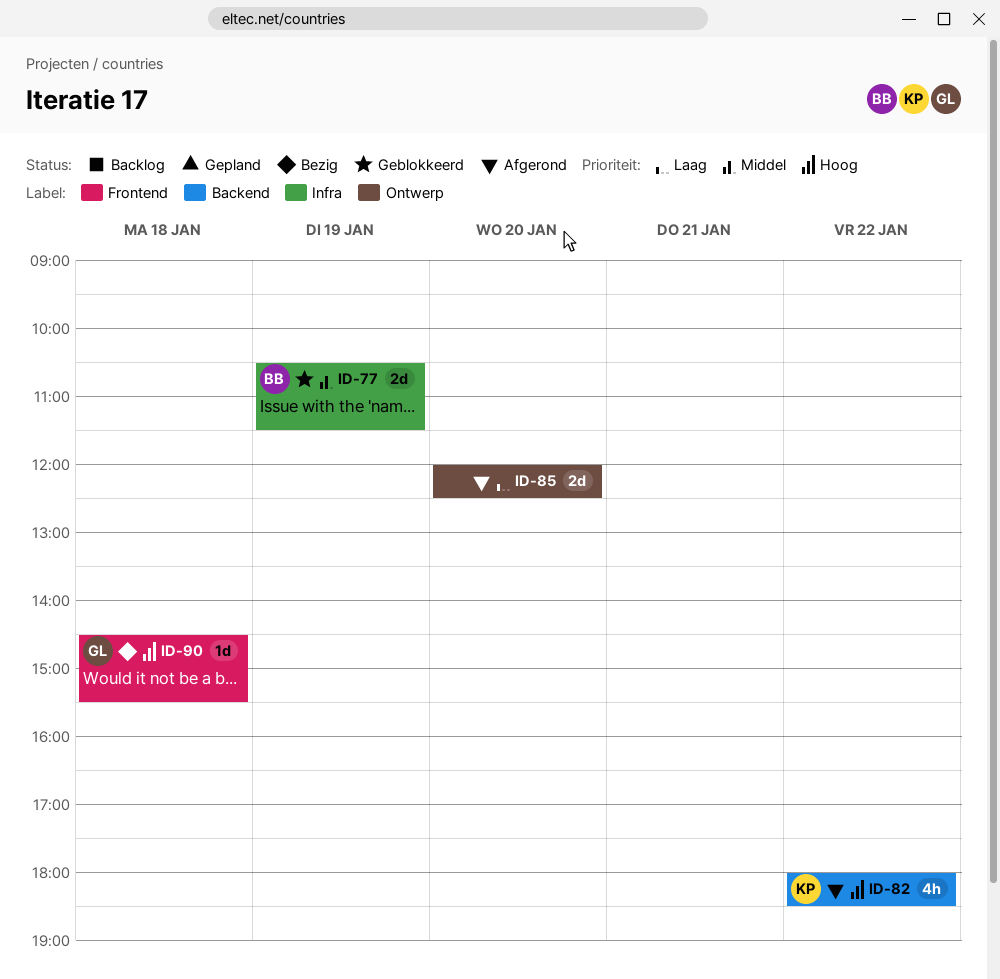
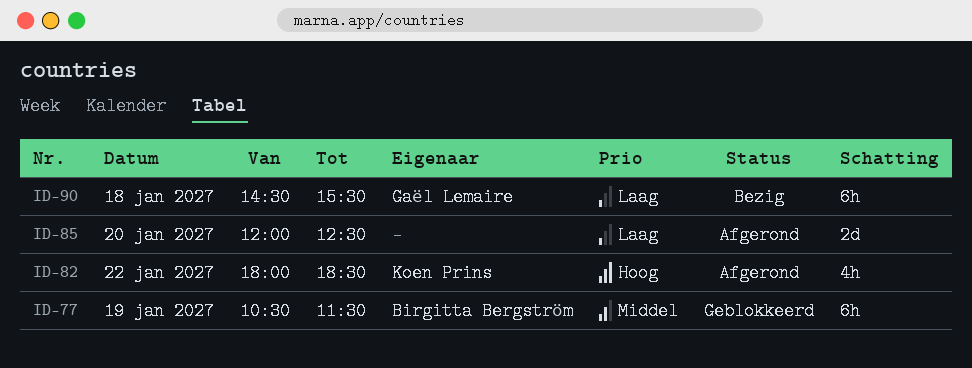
ID-77, estimate: 2d -> 6h
ID-90, priority: Hoog -> Laag
ID-90, estimate: 1d -> 6h

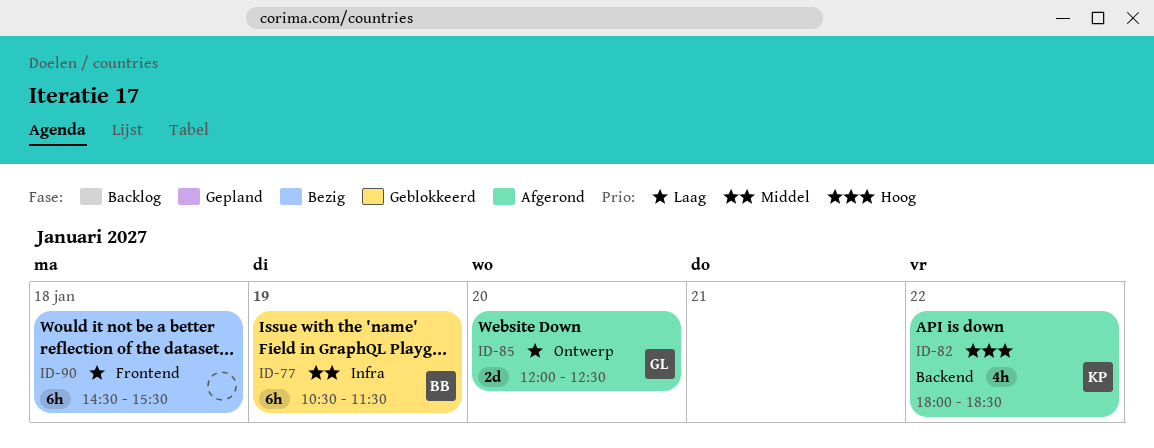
ID-85, owner: none -> Gaël Lemaire
ID-90, owner: Gaël Lemaire -> none

